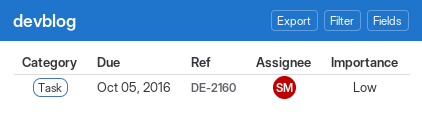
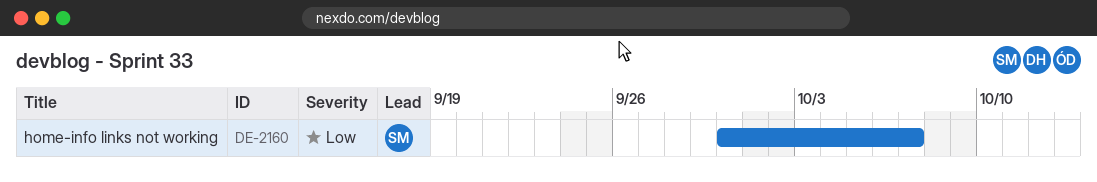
DE-2160, due: Oct 5 -> Oct 7

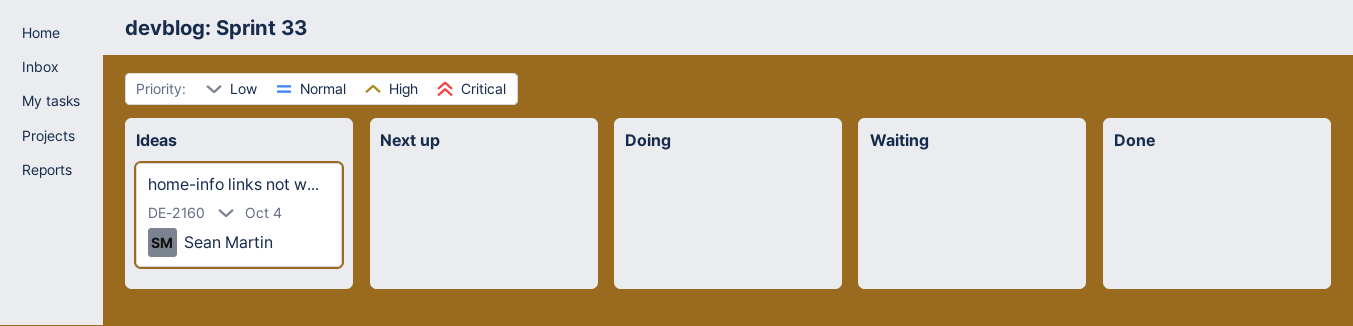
DE-2160, due: Oct 7 -> Oct 4

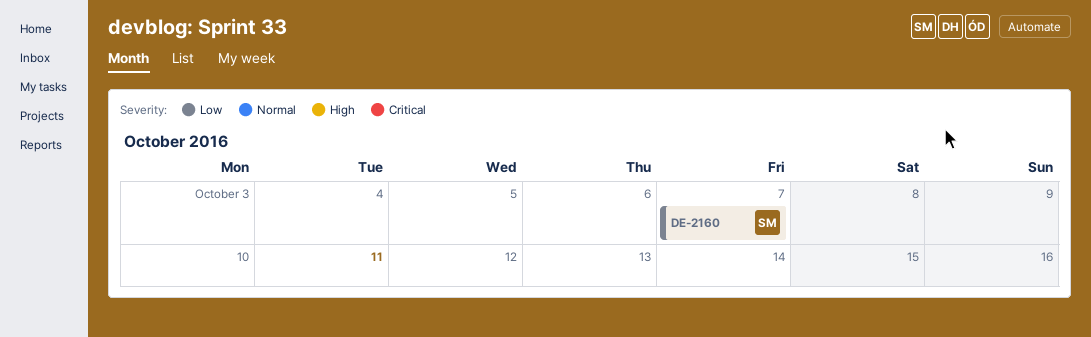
DE-2160, due: Oct 4 -> Oct 7

